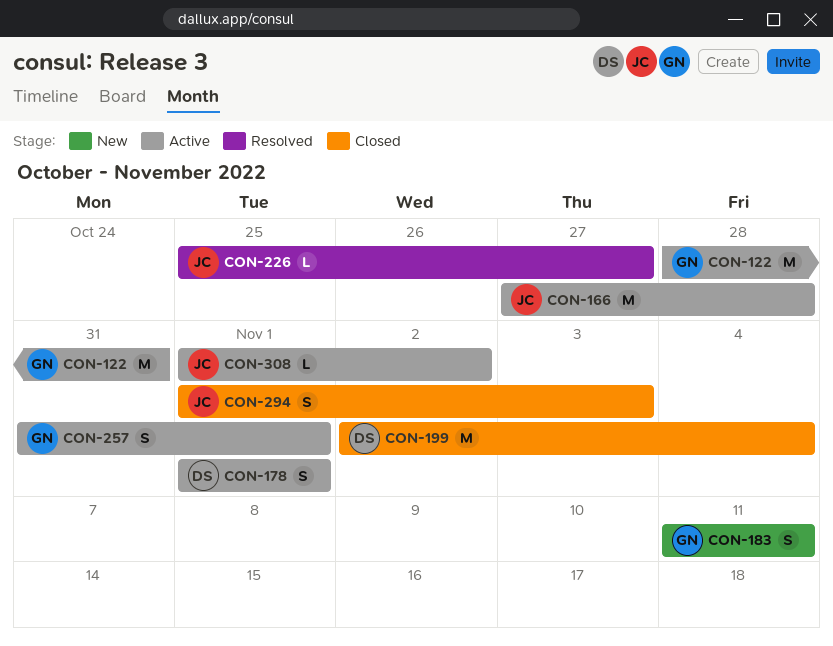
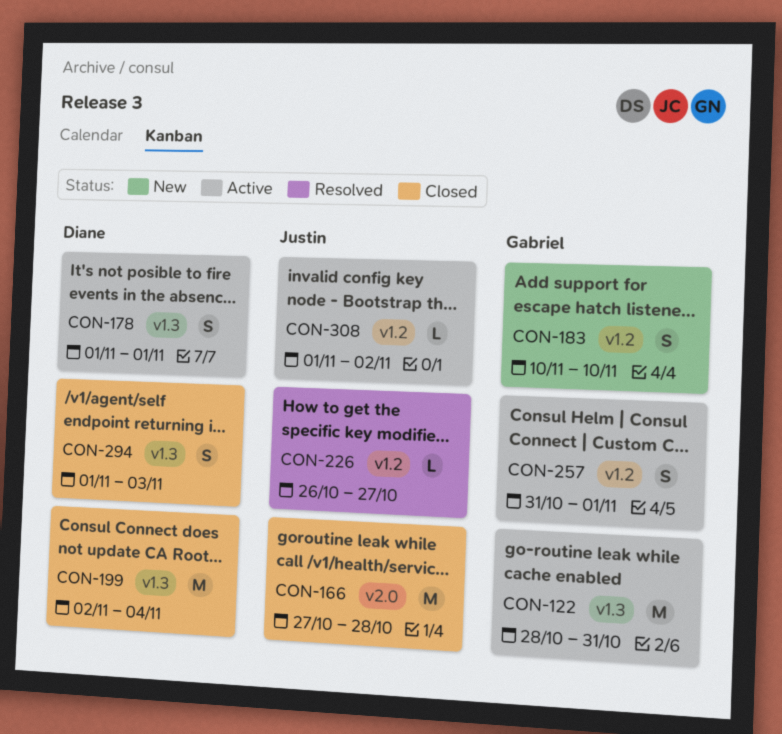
CON-166, status: Active -> Closed
CON-183, start: Nov 11 -> Nov 10
CON-183, due: Nov 11 -> Nov 10
CON-226, start: Oct 25 -> Oct 26
CON-294, owner: Justin -> Diane

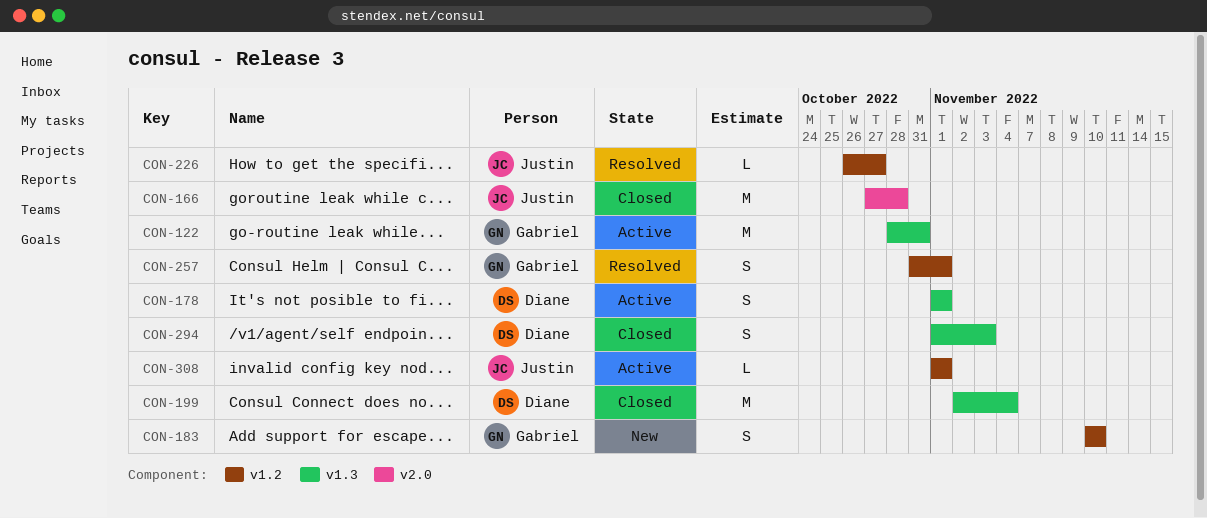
CON-257, status: Active -> Resolved
CON-308, due: Nov 2 -> Nov 1

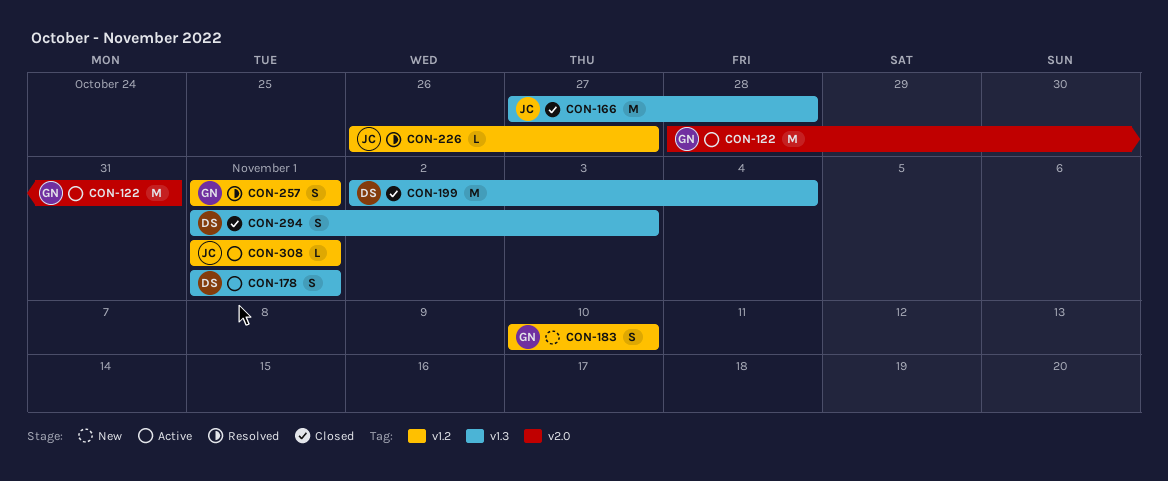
CON-122, label: v1.3 -> v2.0
CON-166, label: v2.0 -> v1.3
CON-257, start: Oct 31 -> Nov 1

